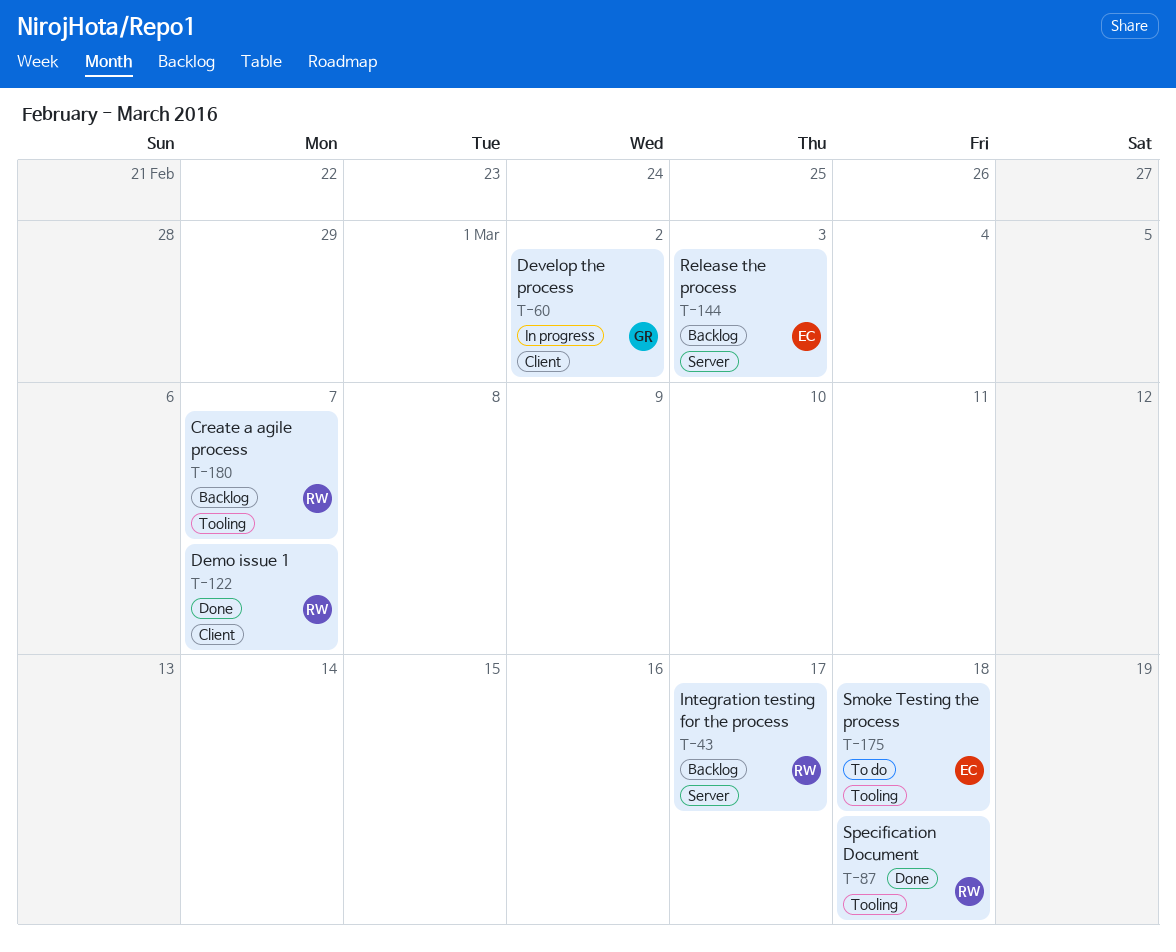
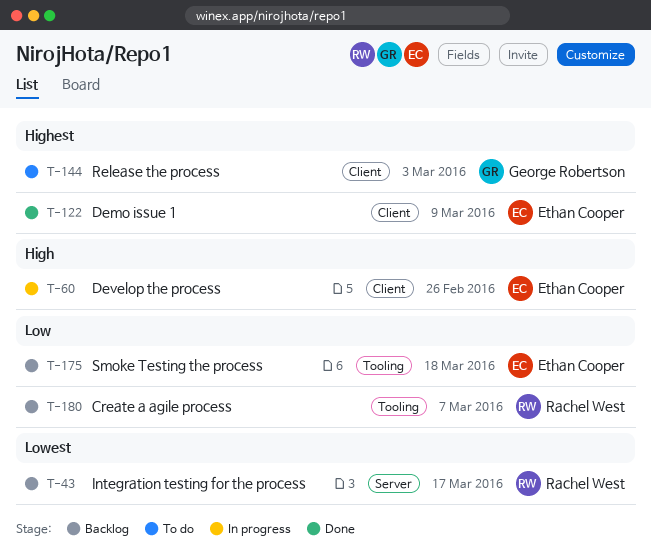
T-60, owner: George Robertson -> Ethan Cooper
T-60, due: Mar 2 -> Feb 26
T-87: present -> none
T-122, owner: Rachel West -> Ethan Cooper
T-122, due: Mar 7 -> Mar 9
T-144, status: Backlog -> To do
T-144, owner: Ethan Cooper -> George Robertson
T-144, label: Server -> Client
T-175, status: To do -> Backlog

